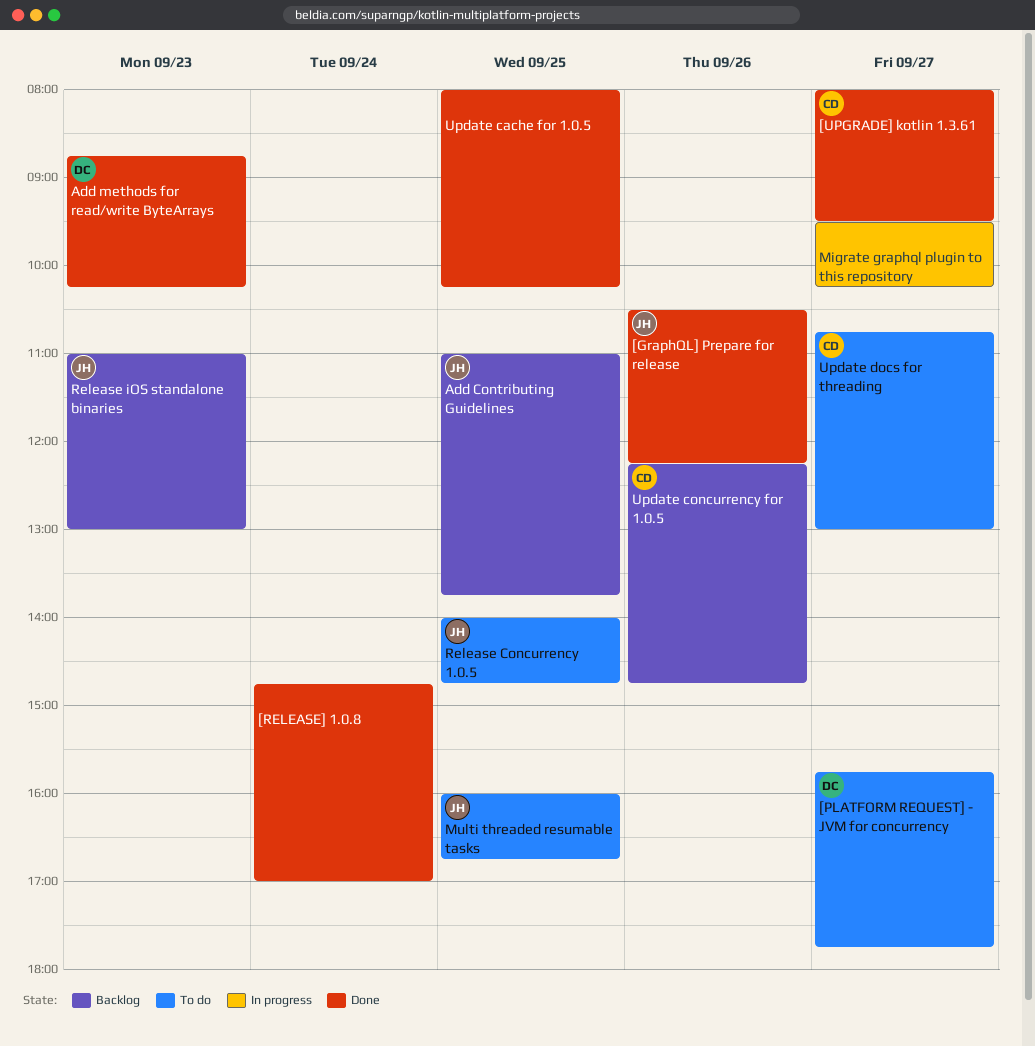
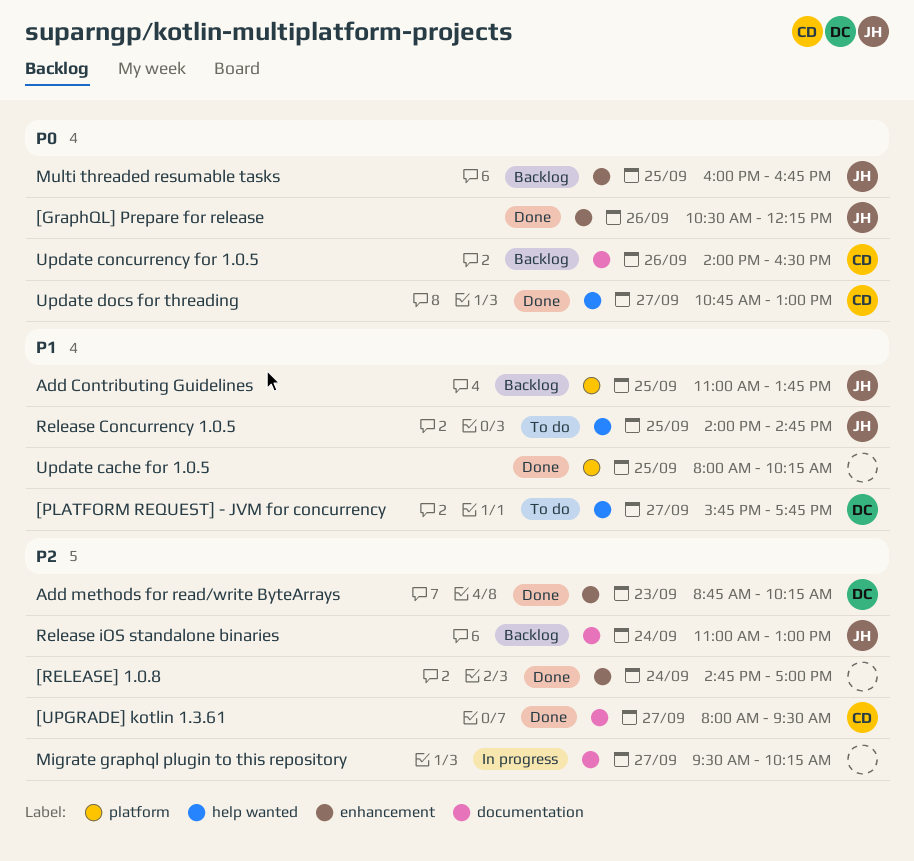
Multi threaded resumable tasks, status: To do -> Backlog
Release iOS standalone binaries, day: Sep 23 -> Sep 24
Update concurrency for 1.0.5, begins: 12:15 -> 14:00
Update concurrency for 1.0.5, ends: 14:45 -> 16:30
Update docs for threading, status: To do -> Done

